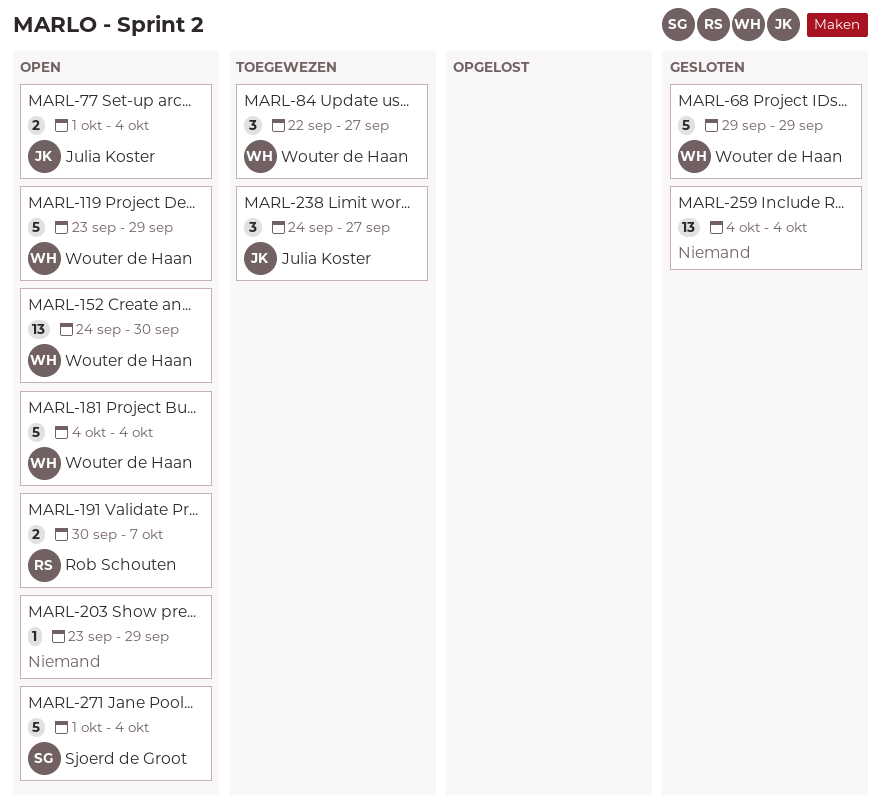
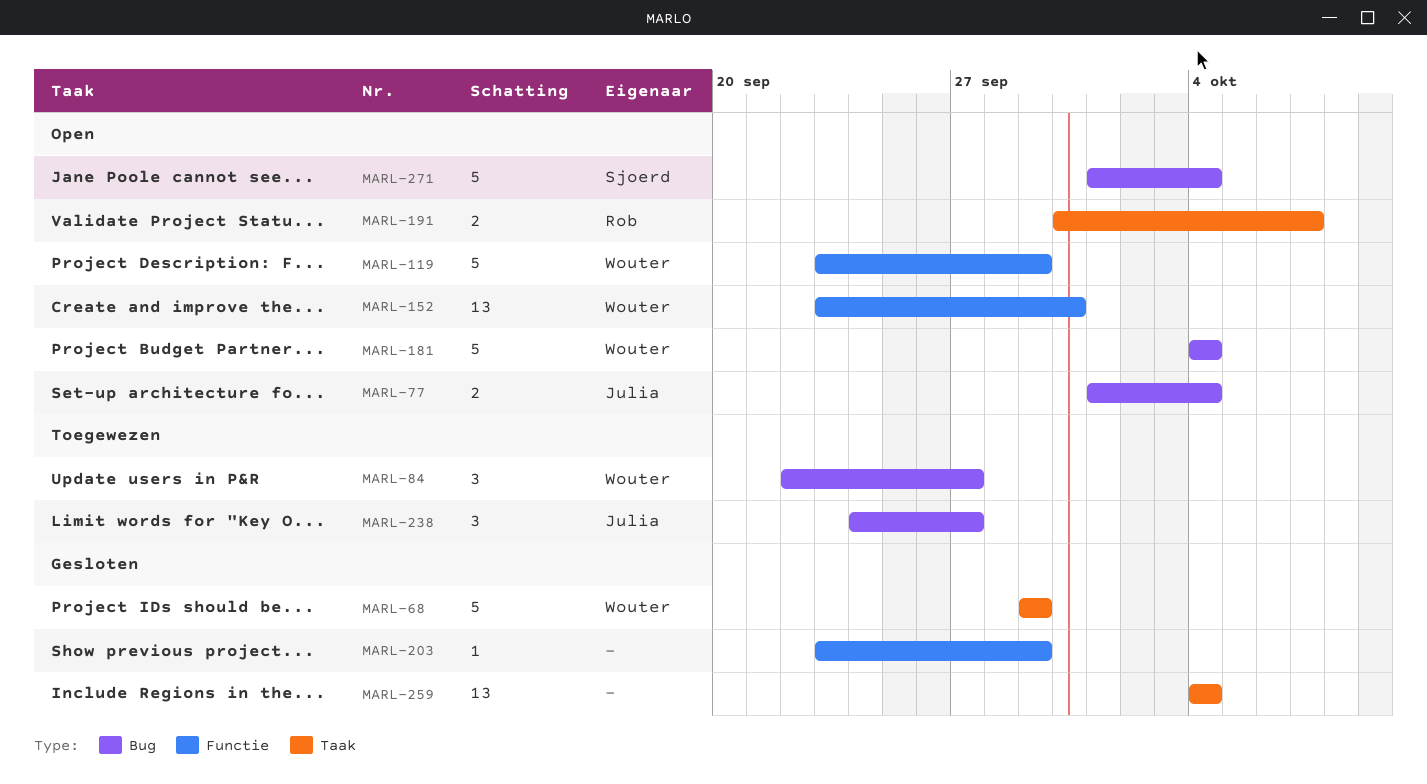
MARL-152, start: Sep 24 -> Sep 23
MARL-203, status: Open -> Gesloten

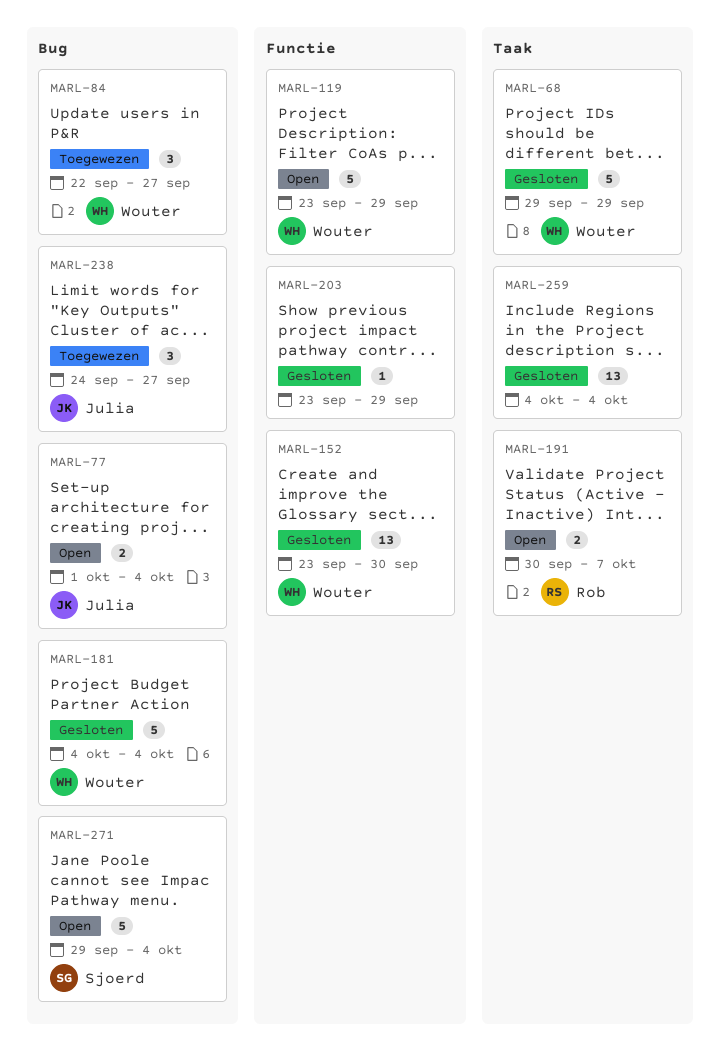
MARL-152, status: Open -> Gesloten
MARL-181, status: Open -> Gesloten
MARL-271, start: Oct 1 -> Sep 29

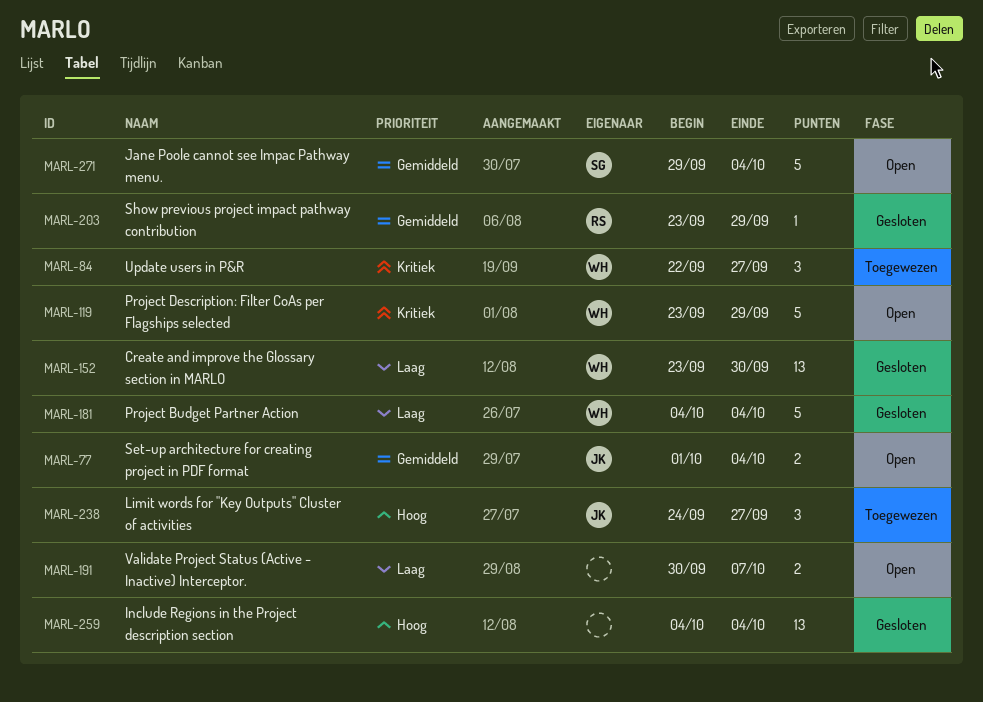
MARL-68: present -> none
MARL-191, owner: Rob -> none
MARL-203, owner: none -> Rob

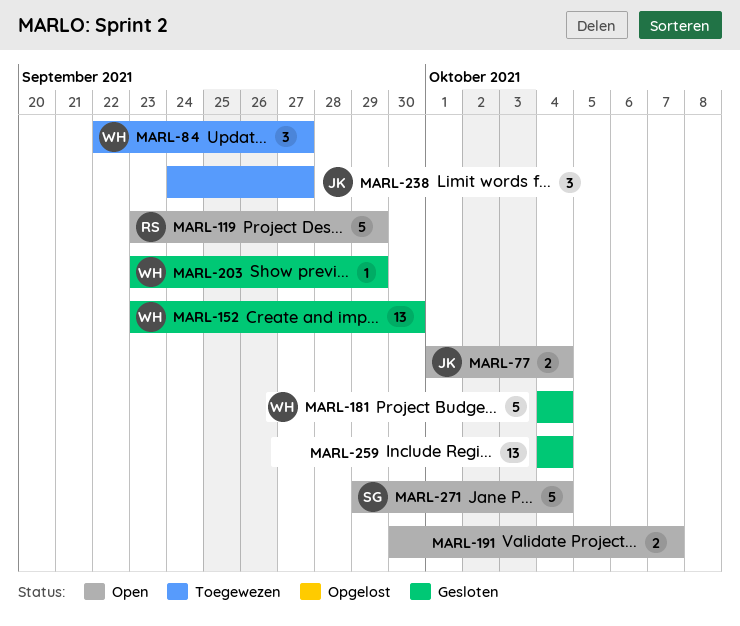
MARL-119, owner: WH -> RS
MARL-203, owner: RS -> WH

